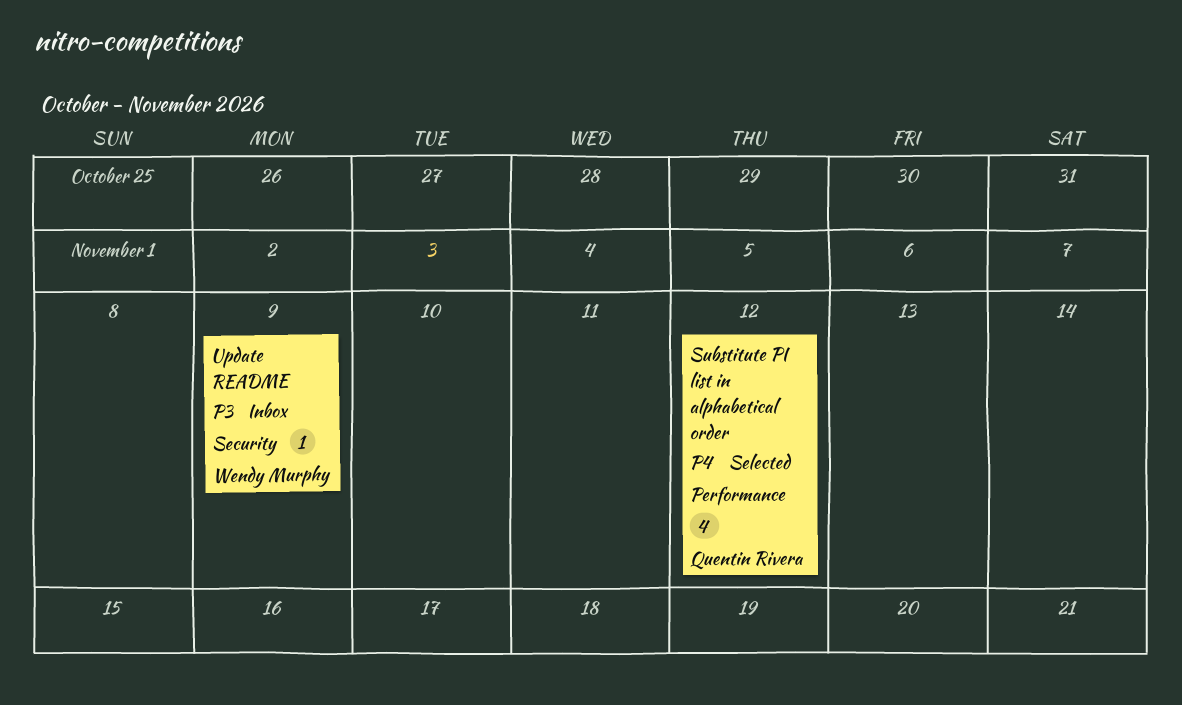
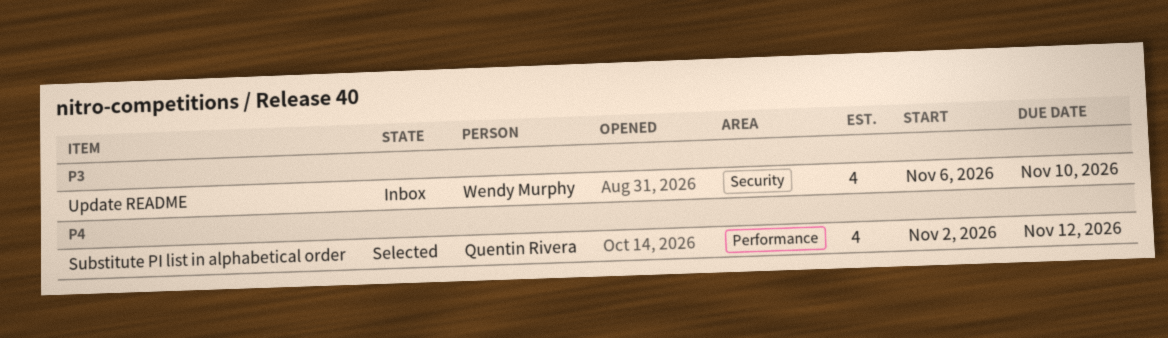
Update README, estimate: 1 -> 4
Update README, due: Nov 9 -> Nov 10

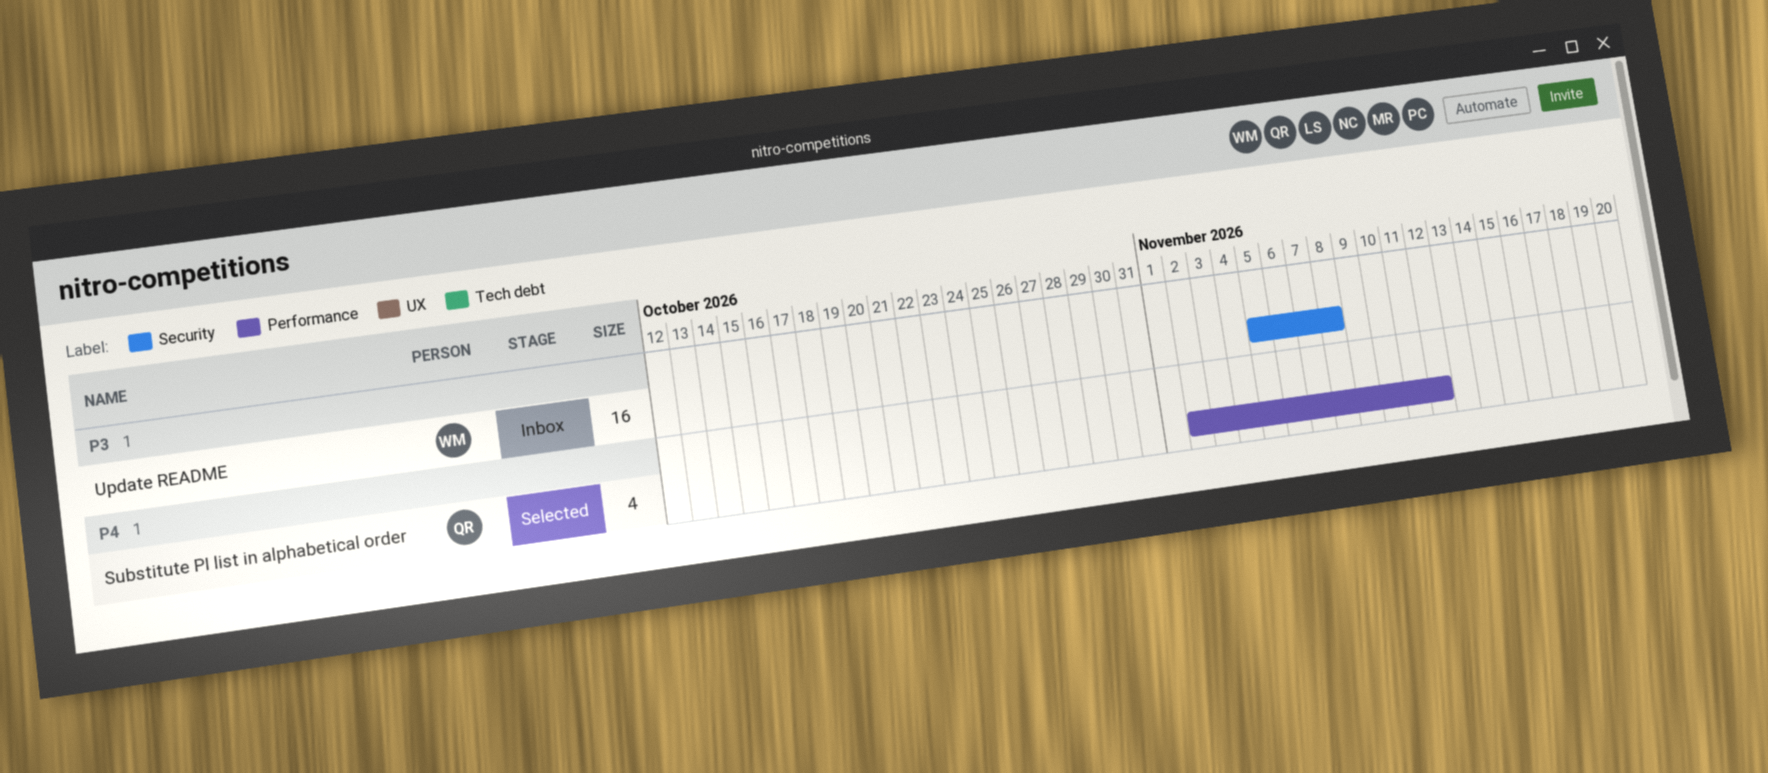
Update README, estimate: 4 -> 16
Update README, start: Nov 6 -> Nov 5
Update README, due: Nov 10 -> Nov 8

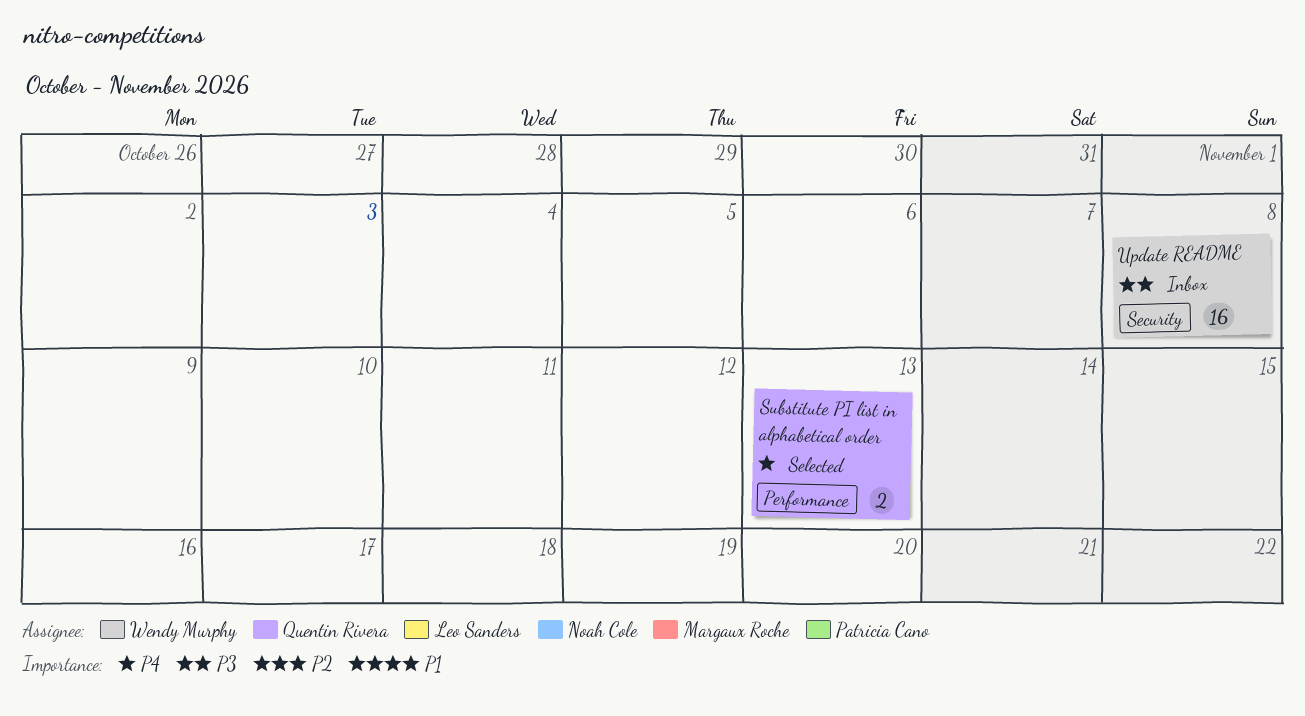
Substitute PI list in alphabetical order, estimate: 4 -> 2
Substitute PI list in alphabetical order, due: Nov 12 -> Nov 13

